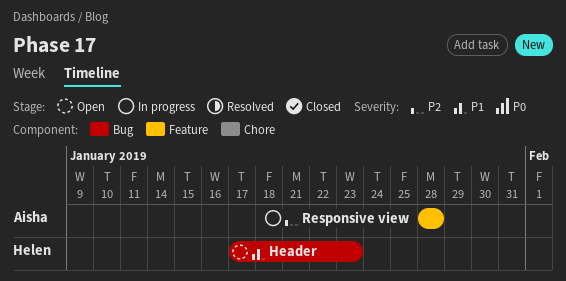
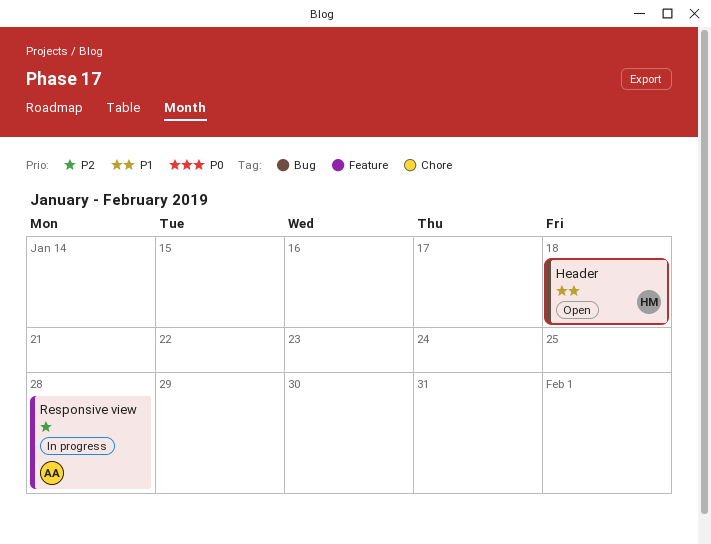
Header, due: Jan 23 -> Jan 18

